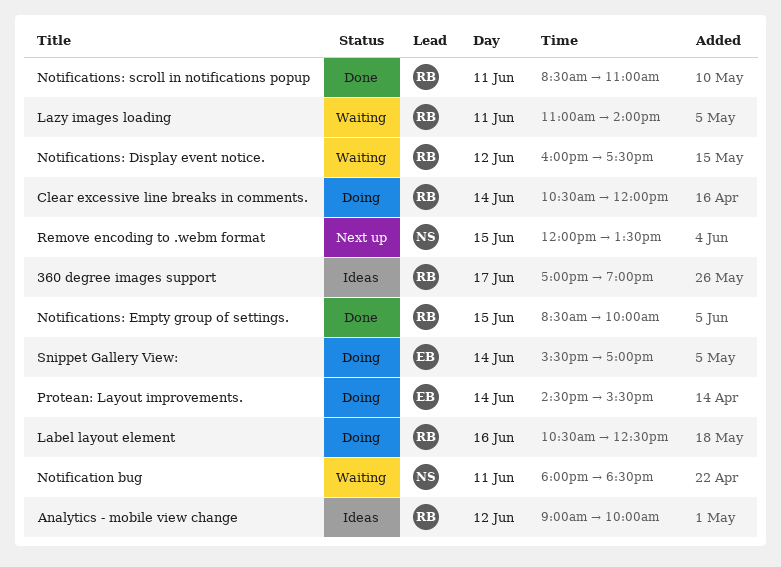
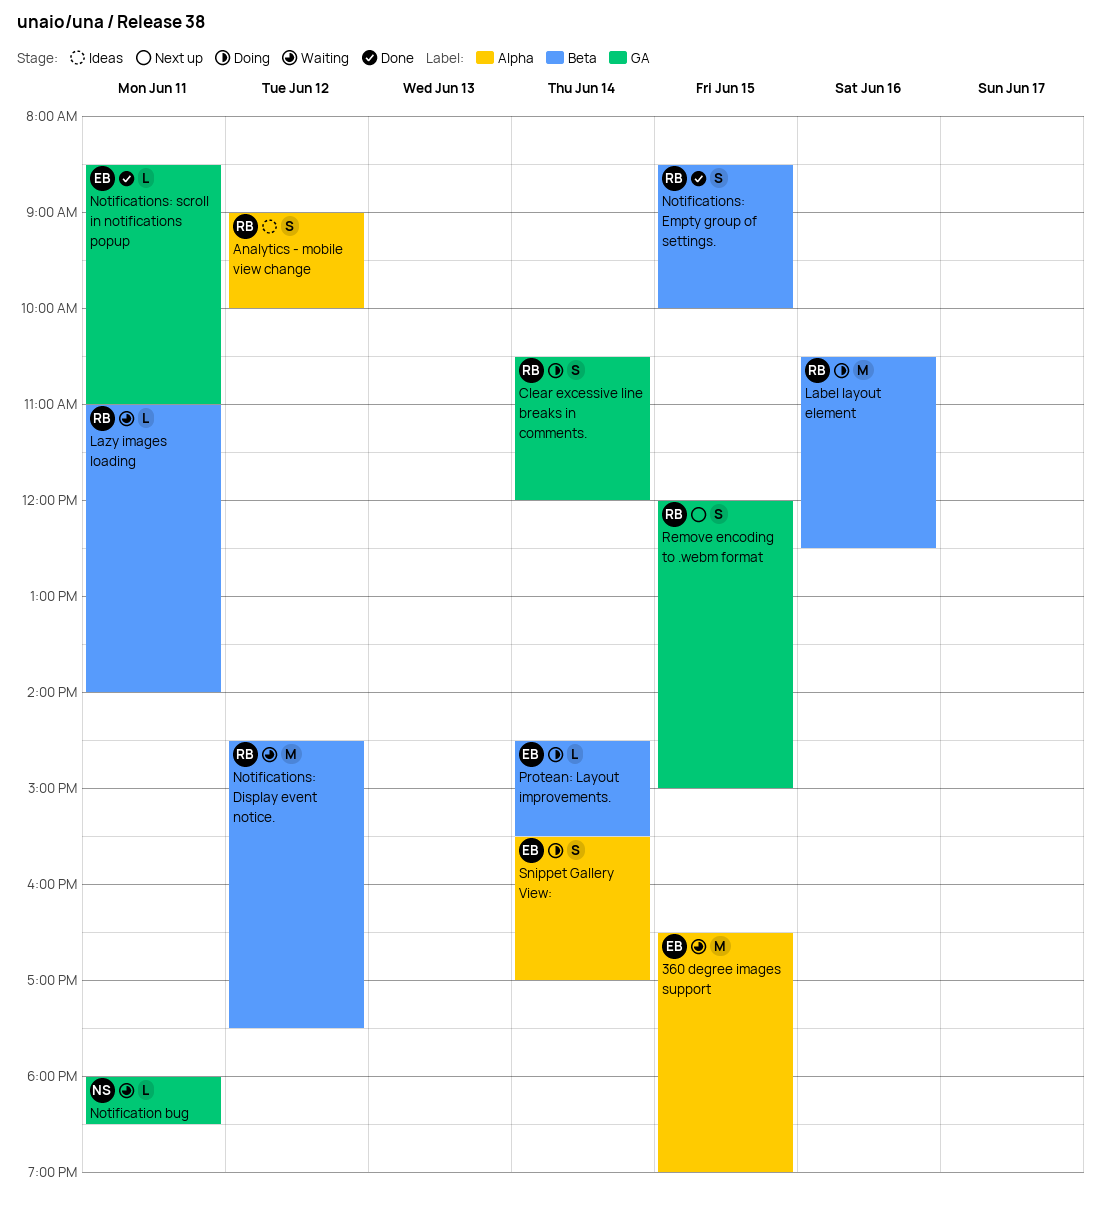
360 degree images support, status: Ideas -> Waiting
360 degree images support, owner: RB -> EB
360 degree images support, day: Jun 17 -> Jun 15
360 degree images support, begins: 17:00 -> 16:30
Notifications: Display event notice., begins: 16:00 -> 14:30
Notifications: scroll in notifications popup, owner: RB -> EB
Remove encoding to .webm format, owner: NS -> RB
Remove encoding to .webm format, ends: 13:30 -> 15:00

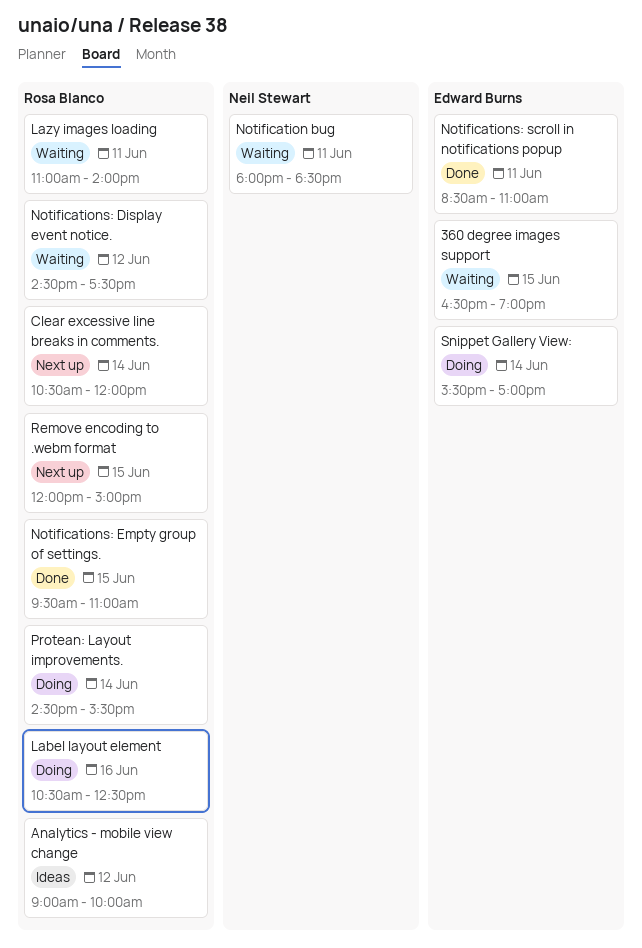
Clear excessive line breaks in comments., status: Doing -> Next up
Notifications: Empty group of settings., begins: 08:30 -> 09:30
Notifications: Empty group of settings., ends: 10:00 -> 11:00
Protean: Layout improvements., owner: Edward Burns -> Rosa Blanco

